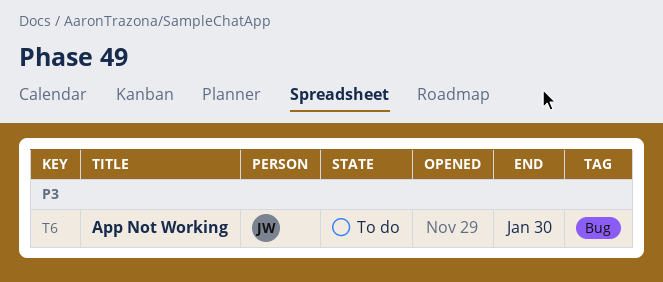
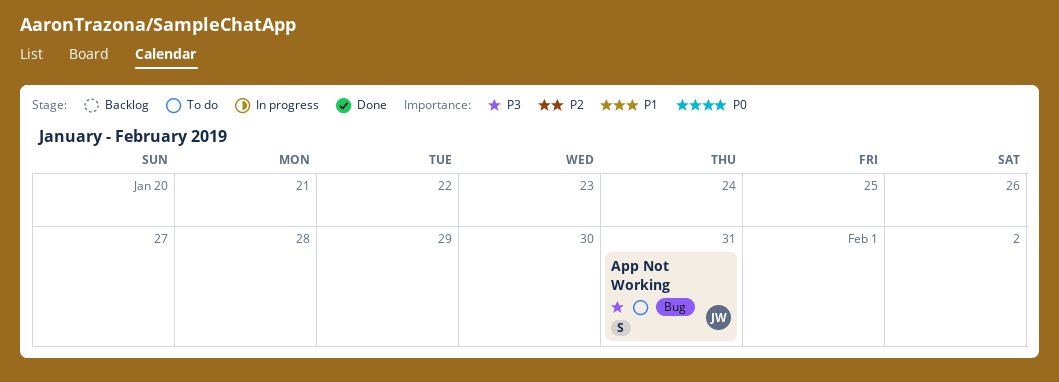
App Not Working, due: Jan 30 -> Jan 31

